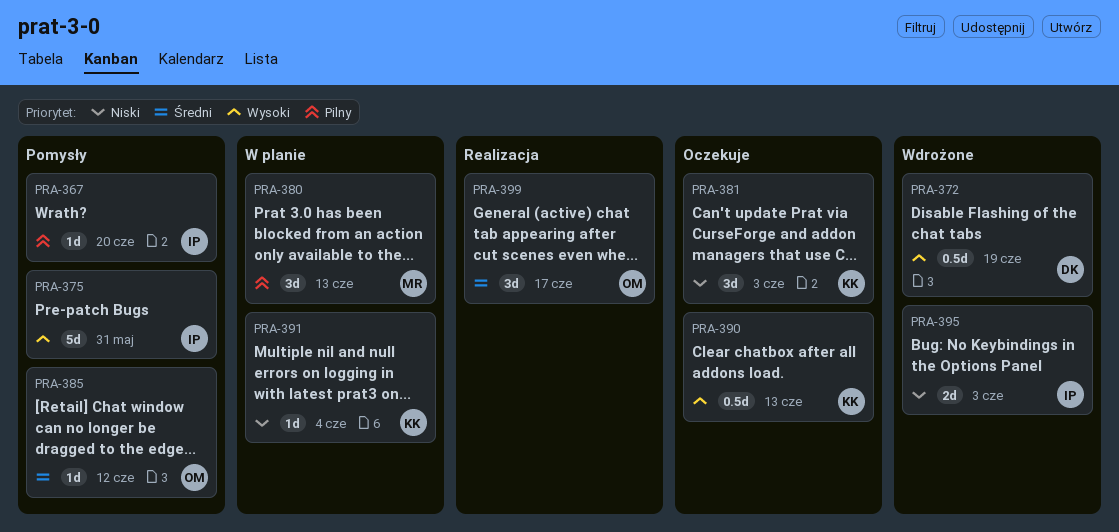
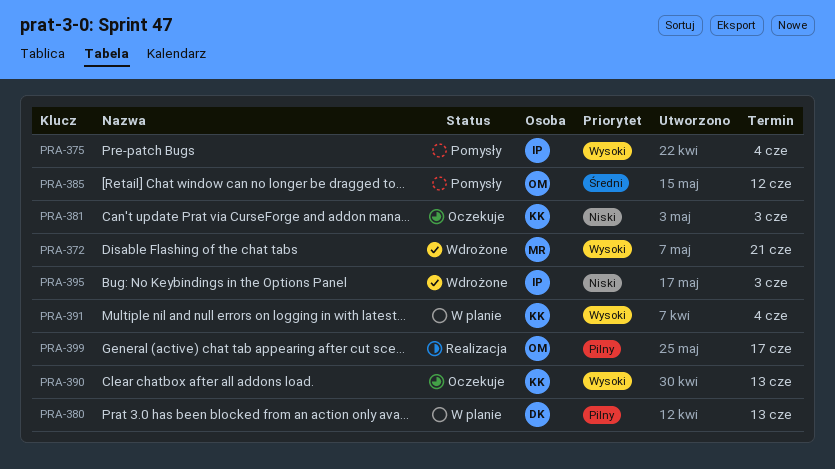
PRA-367: present -> none
PRA-372, owner: DK -> MR
PRA-372, due: Jun 19 -> Jun 21
PRA-375, due: May 31 -> Jun 4
PRA-380, owner: MR -> DK
PRA-391, priority: Niski -> Wysoki
PRA-399, priority: Średni -> Pilny

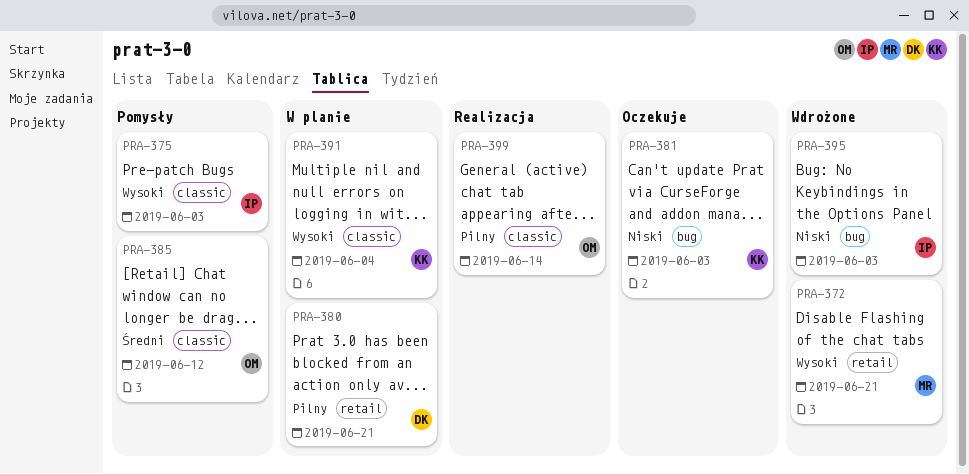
PRA-375, due: Jun 4 -> Jun 3
PRA-380, due: Jun 13 -> Jun 21
PRA-390: present -> none
PRA-399, due: Jun 17 -> Jun 14

